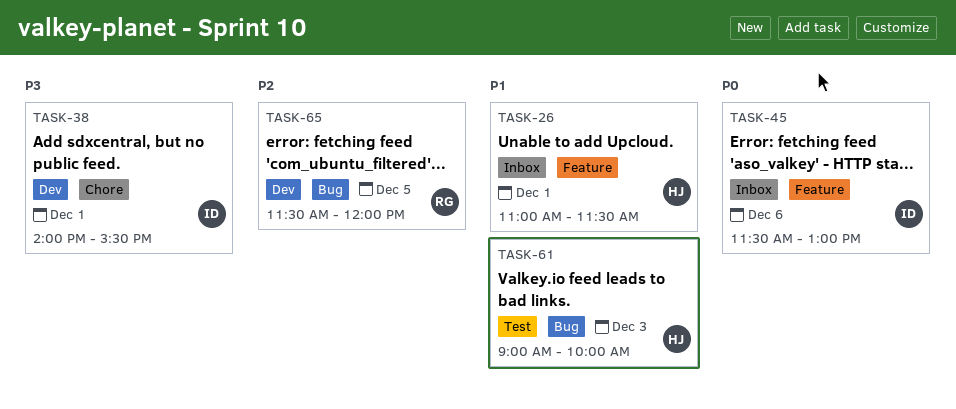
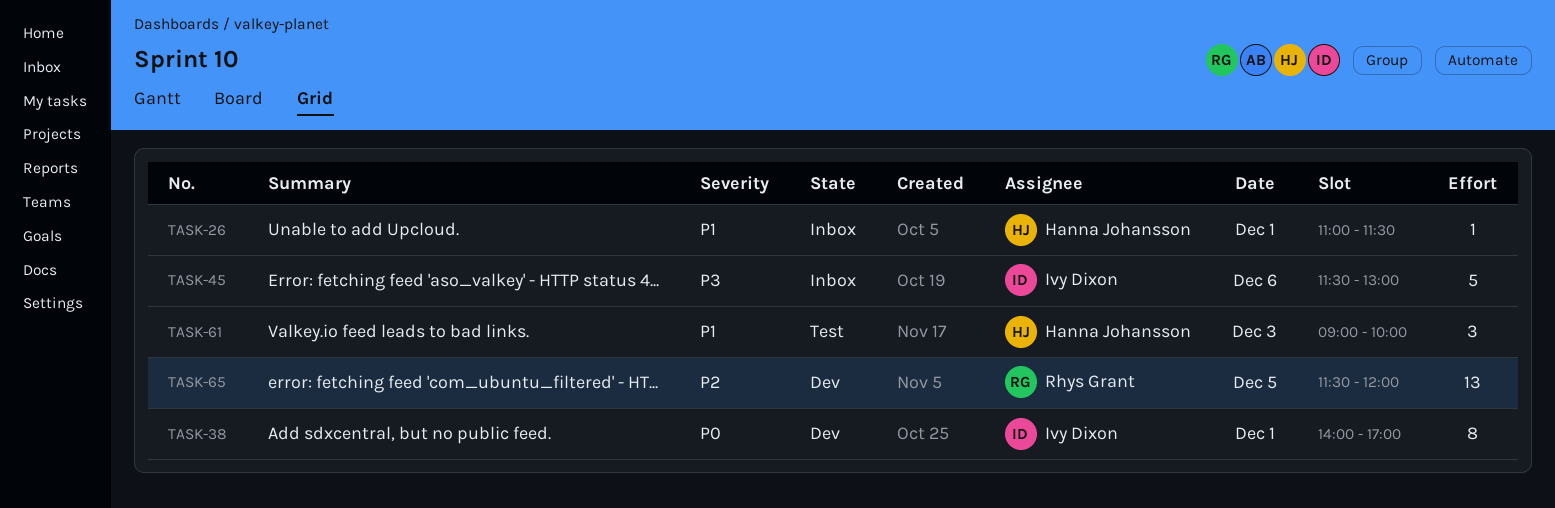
TASK-38, priority: P3 -> P0
TASK-38, ends: 15:30 -> 17:00
TASK-45, priority: P0 -> P3

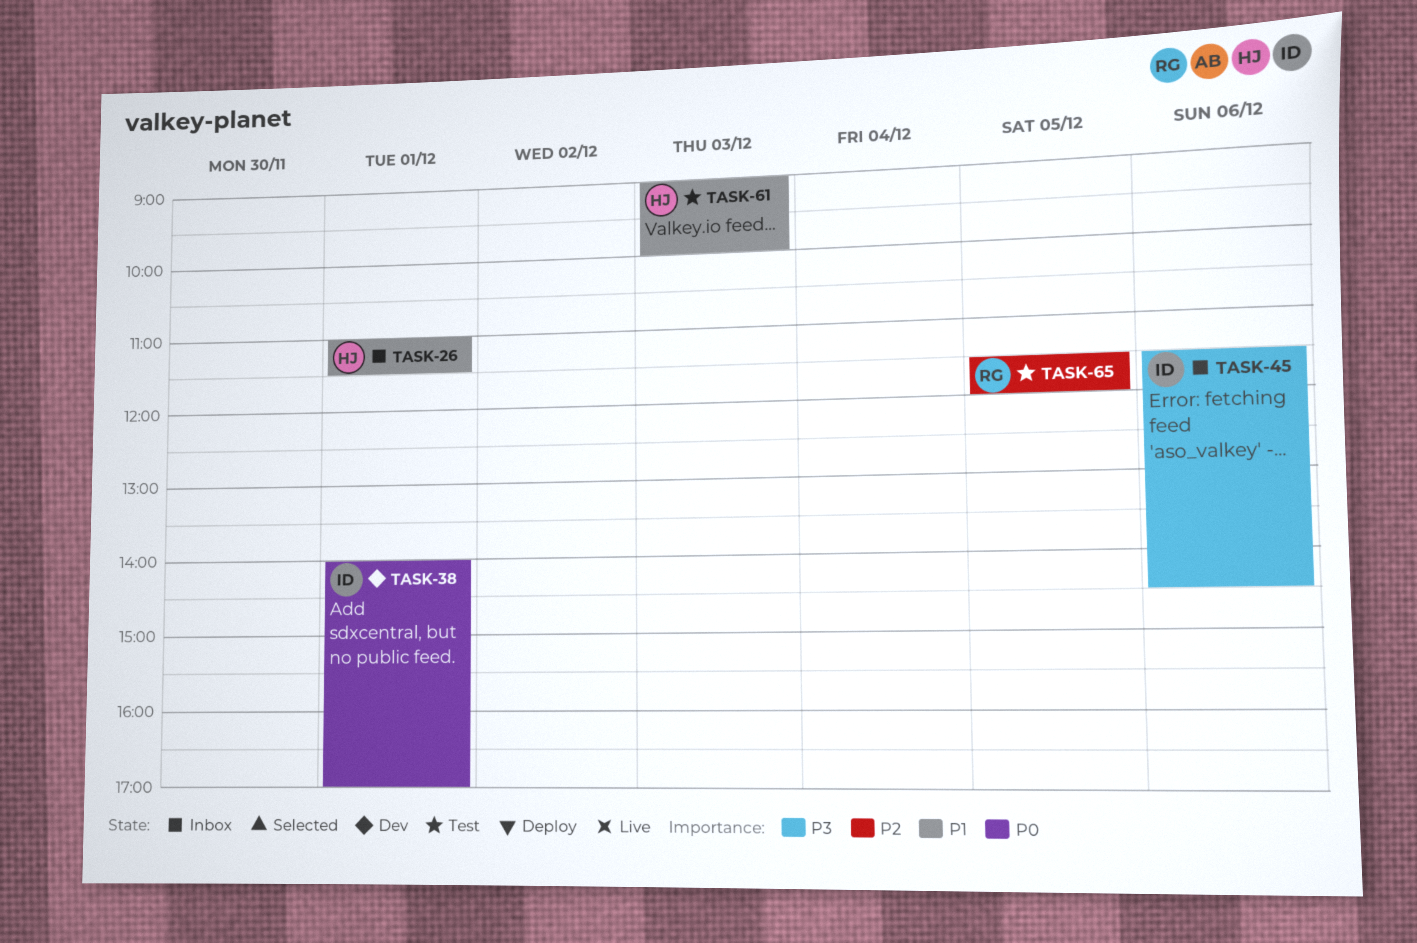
TASK-45, ends: 13:00 -> 14:30
TASK-65, status: Dev -> Test

